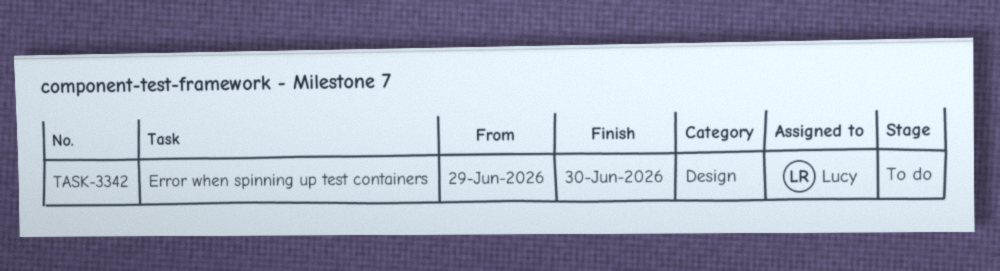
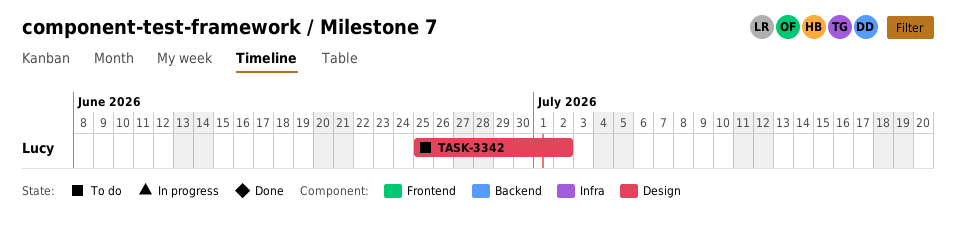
TASK-3342, start: Jun 29 -> Jun 25
TASK-3342, due: Jun 30 -> Jul 2

